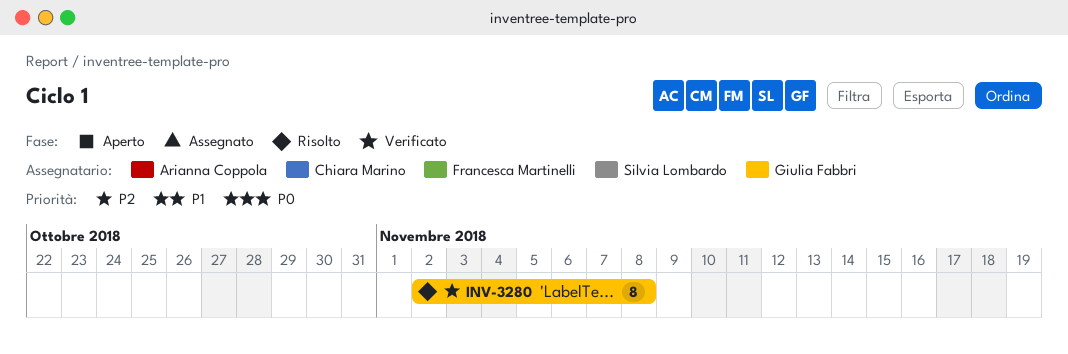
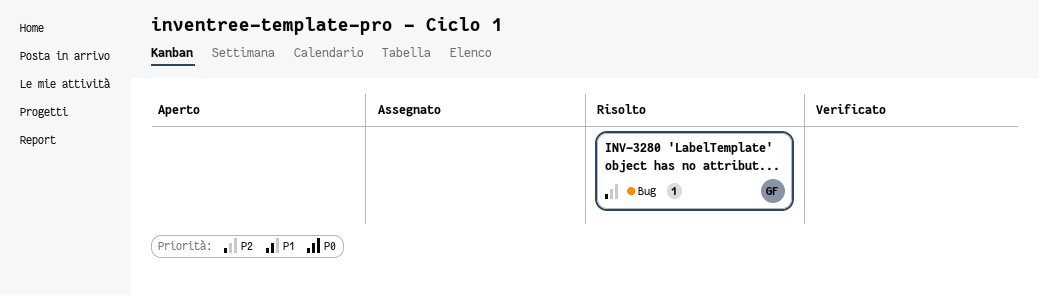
INV-3280, estimate: 8 -> 1

